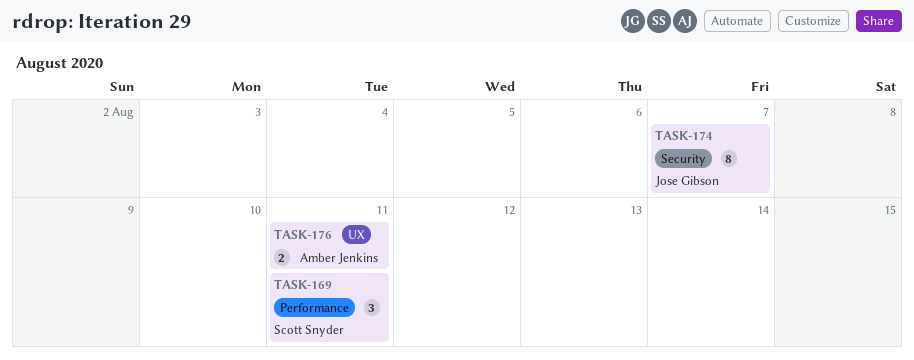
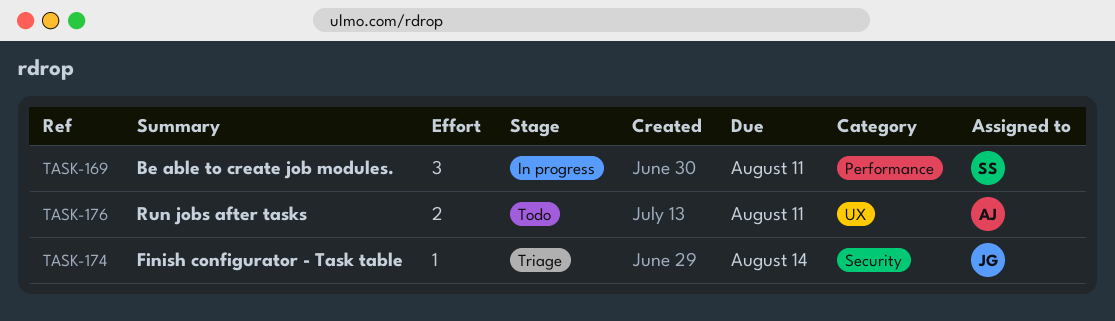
TASK-174, estimate: 8 -> 1
TASK-174, due: Aug 7 -> Aug 14

